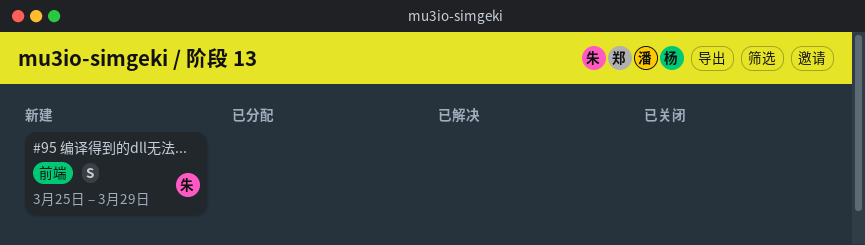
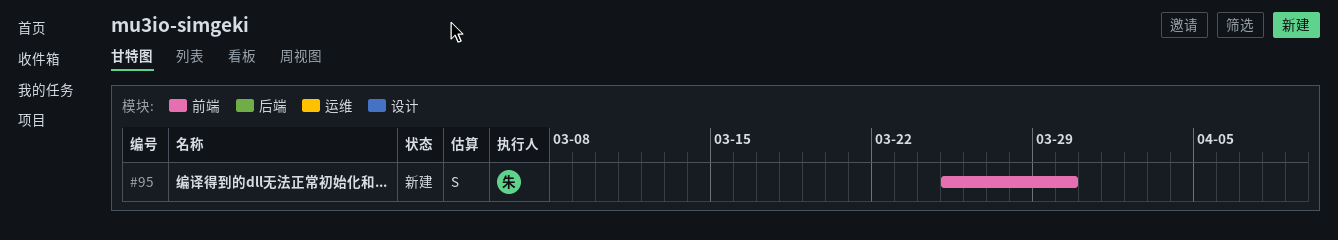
#95, due: Mar 29 -> Mar 30

